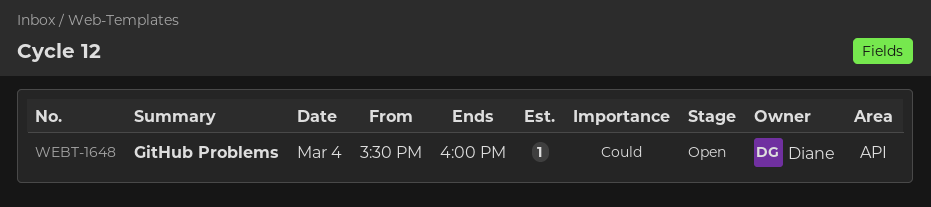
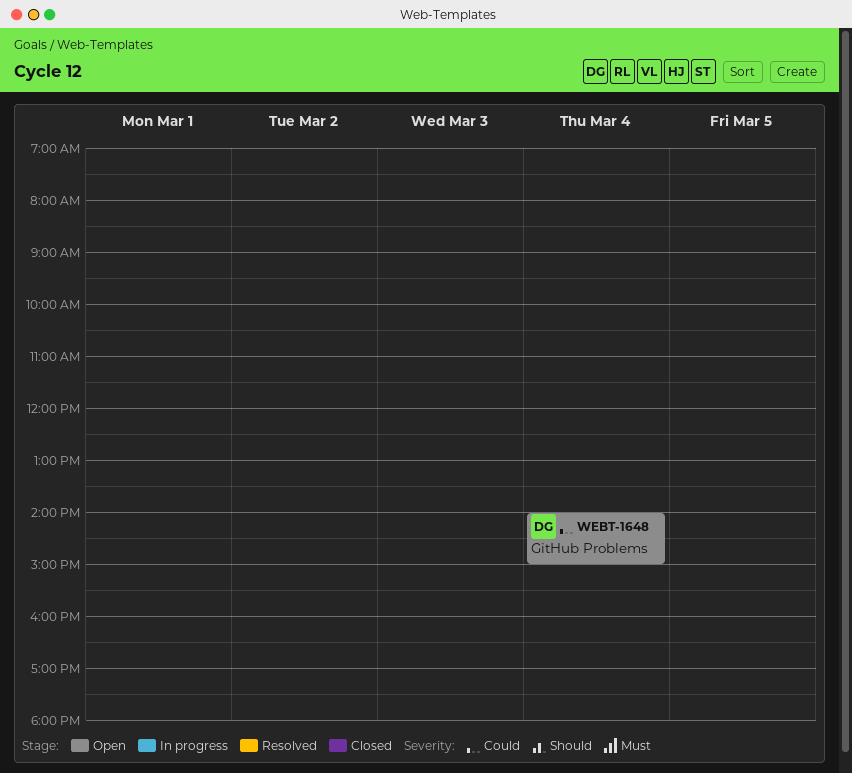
WEBT-1648, begins: 15:30 -> 14:00
WEBT-1648, ends: 16:00 -> 15:00

